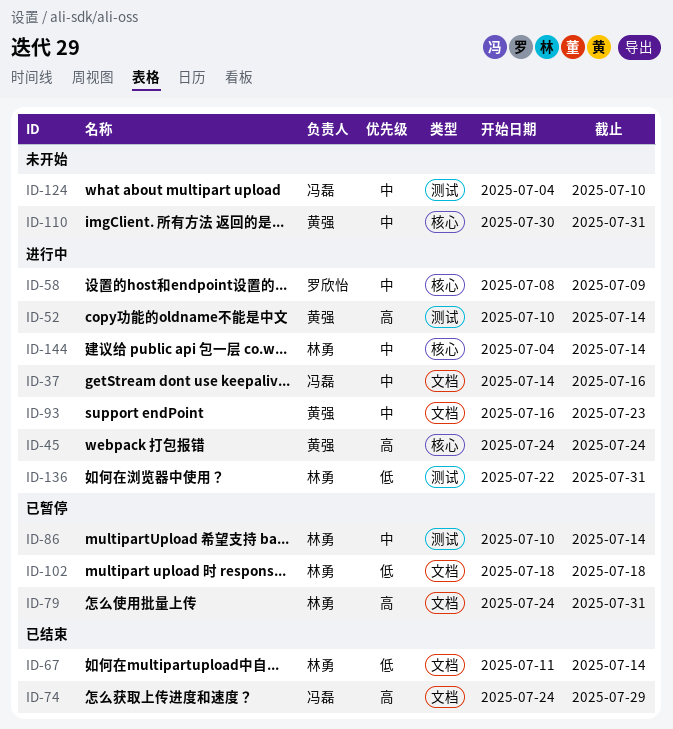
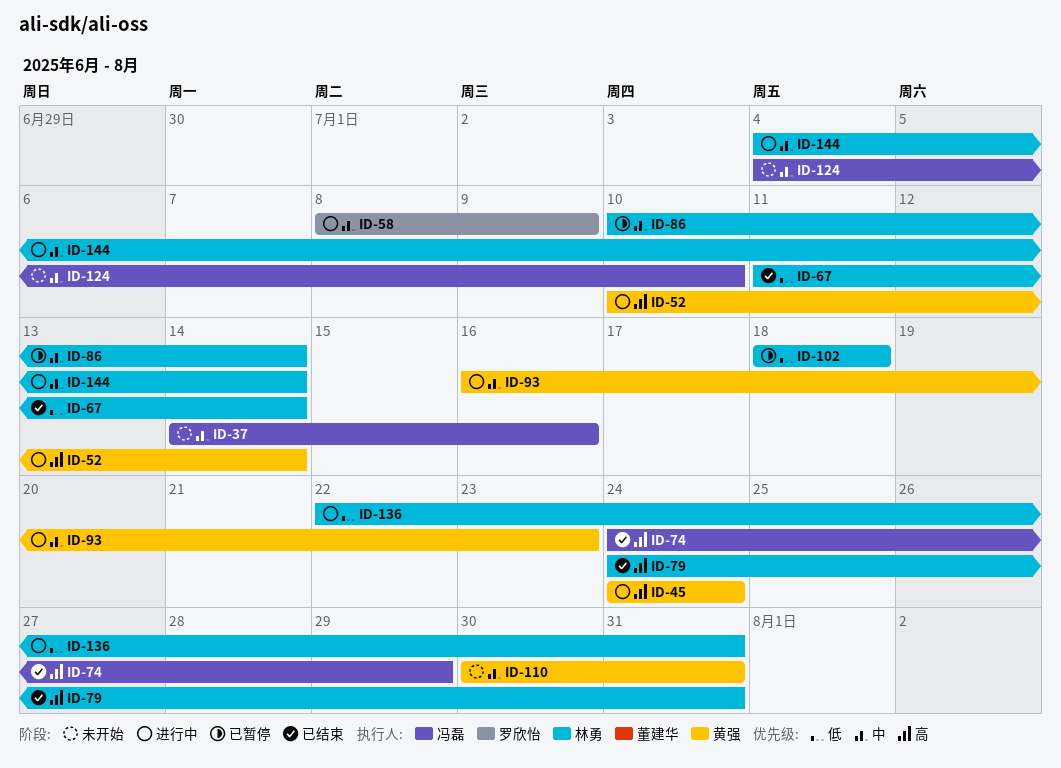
ID-37, status: 进行中 -> 未开始
ID-79, status: 已暂停 -> 已结束

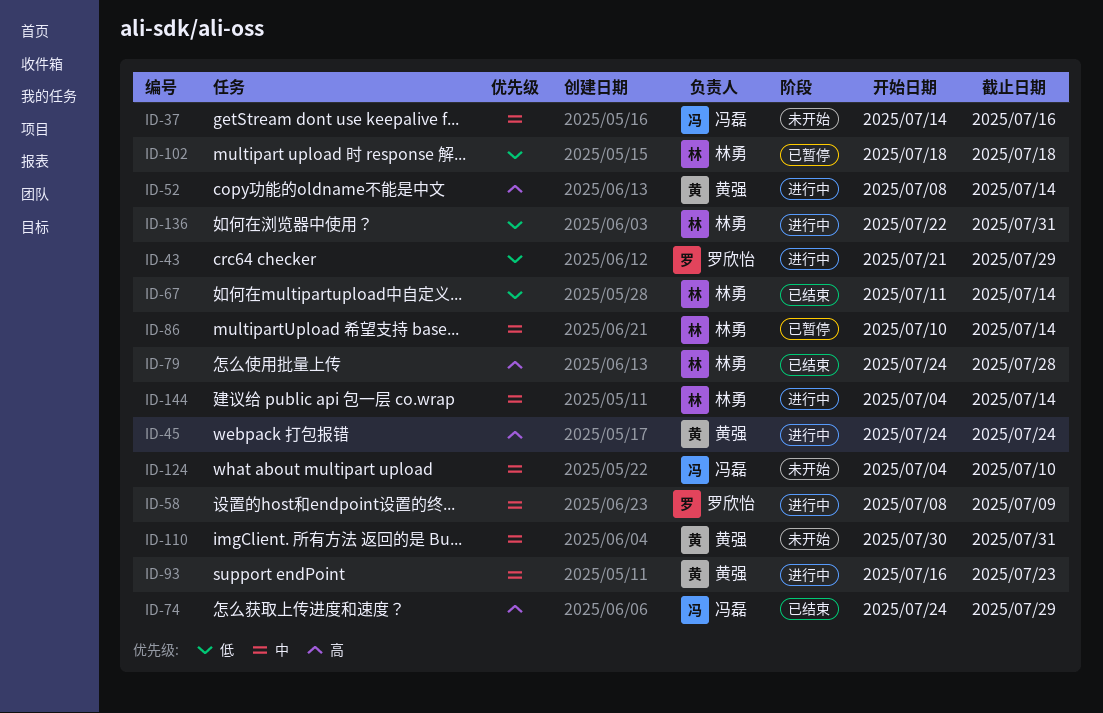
ID-43: none -> present
ID-52, start: Jul 10 -> Jul 8
ID-79, due: Jul 31 -> Jul 28

